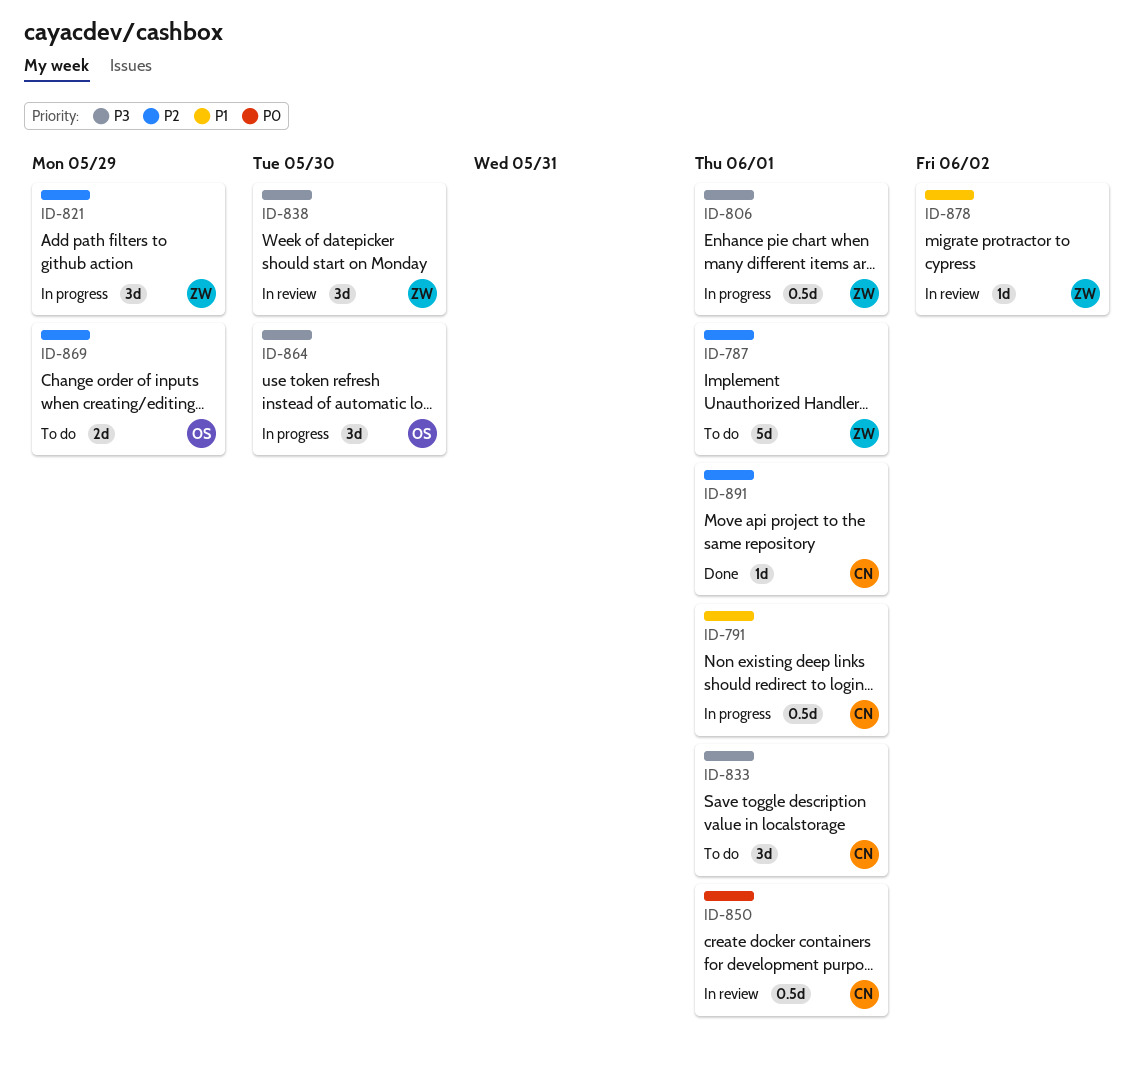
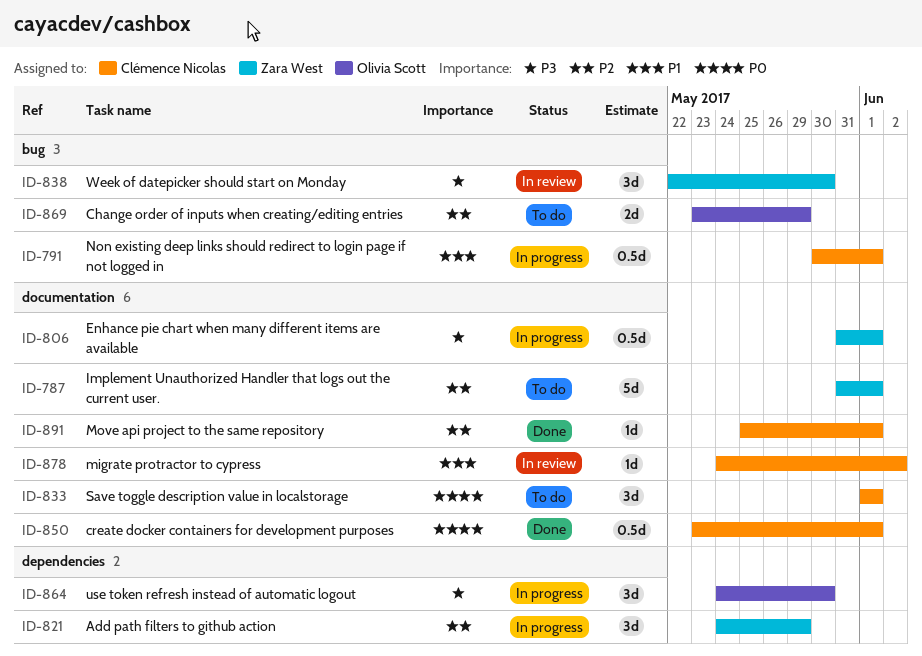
ID-833, priority: P3 -> P0
ID-850, status: In review -> Done
ID-878, owner: Zara West -> Clémence Nicolas

